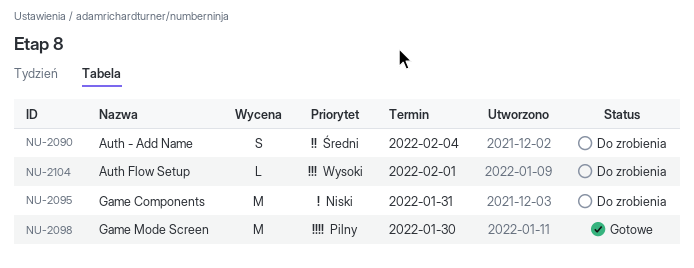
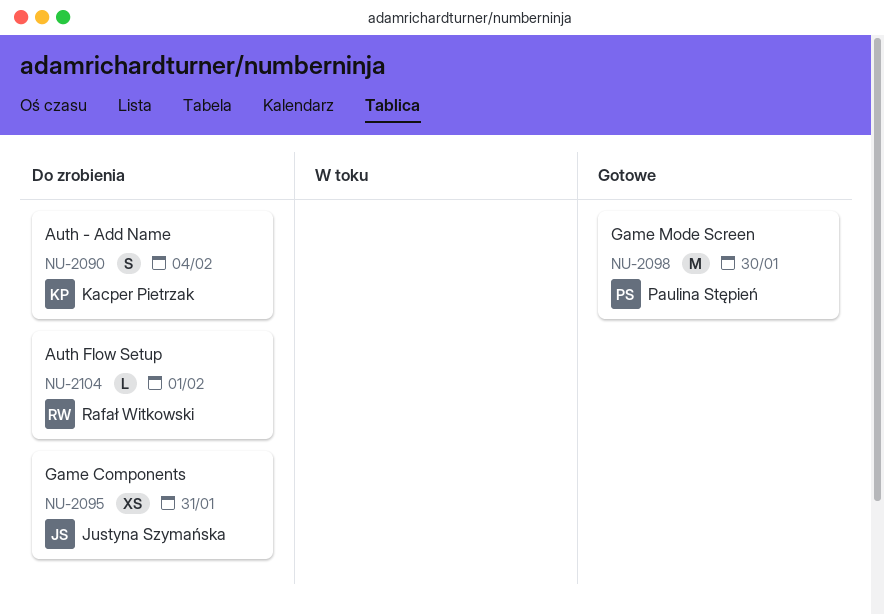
NU-2095, estimate: M -> XS

